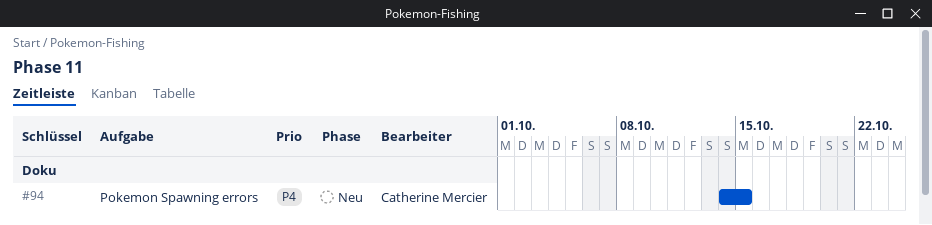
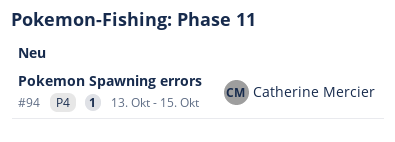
#94, start: Oct 14 -> Oct 13

